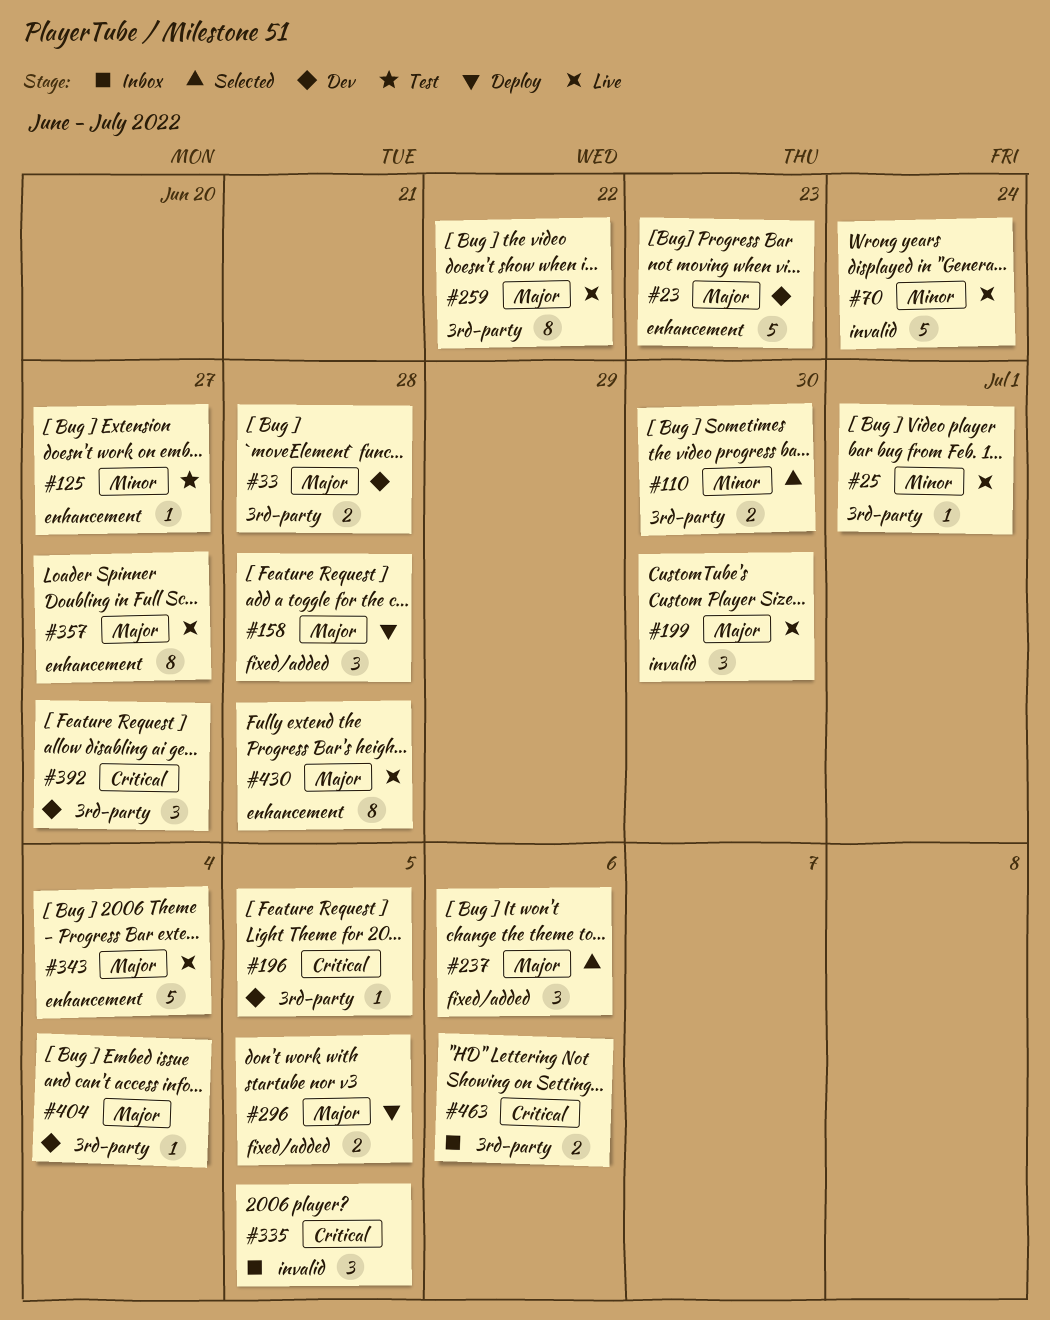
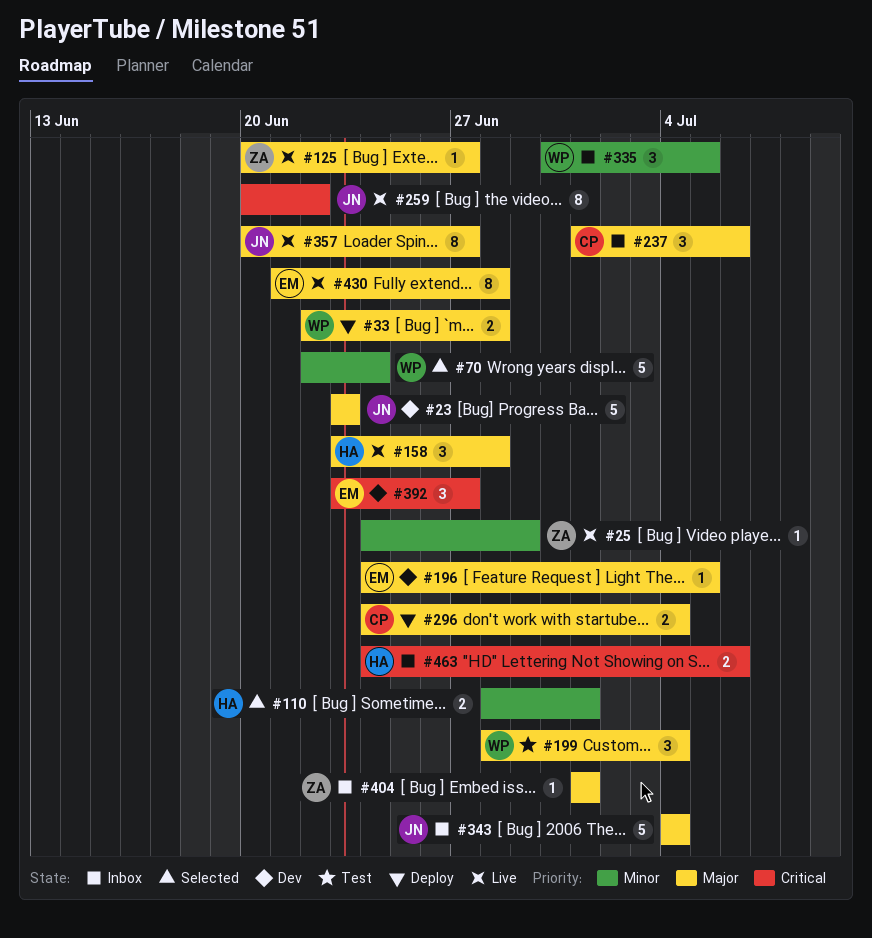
#25, due: Jul 1 -> Jun 29
#33, status: Dev -> Deploy
#70, status: Live -> Selected
#110, due: Jun 30 -> Jul 1
#125, status: Test -> Live
#125, priority: Minor -> Major
#158, status: Deploy -> Live
#196, priority: Critical -> Major
#199, status: Live -> Test
#199, due: Jun 30 -> Jul 4
#237, status: Selected -> Inbox
#259, priority: Major -> Critical
#296, due: Jul 5 -> Jul 4
#335, priority: Critical -> Minor
#343, status: Live -> Inbox
#404, status: Dev -> Inbox
#404, due: Jul 4 -> Jul 1

